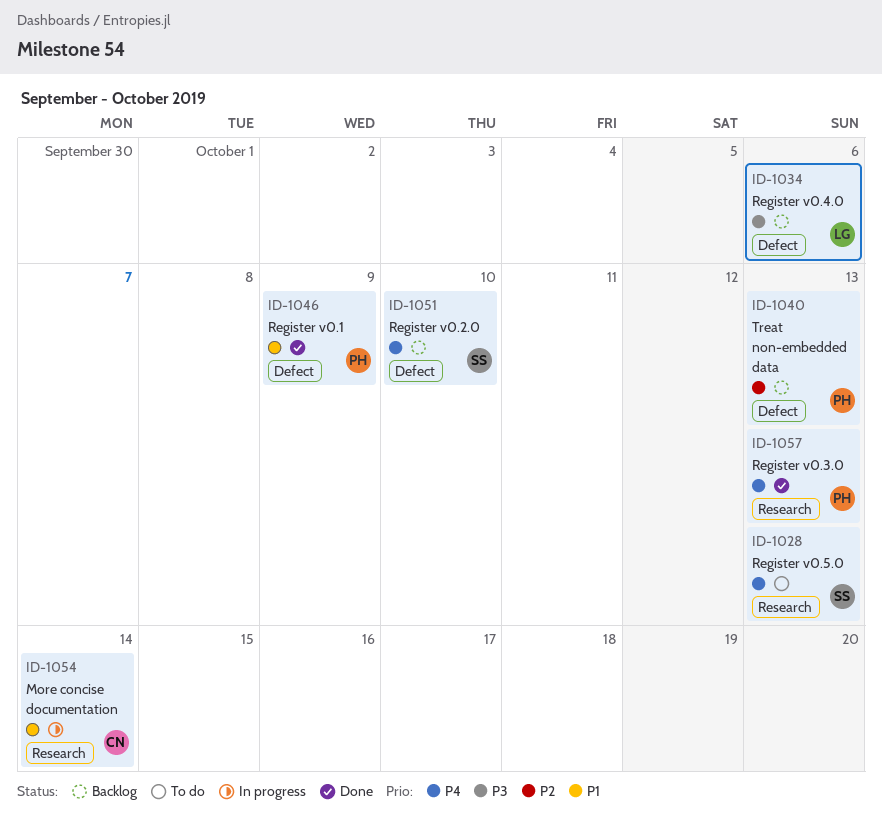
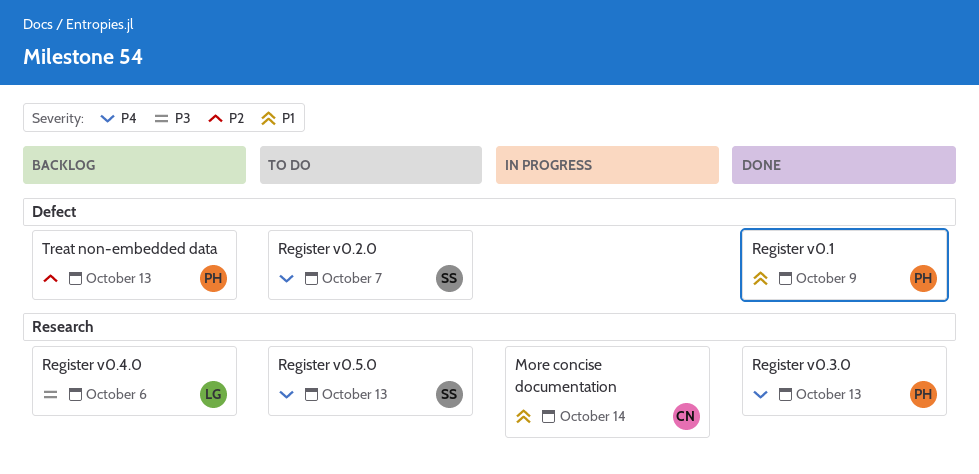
Register v0.2.0, status: Backlog -> To do
Register v0.2.0, due: Oct 10 -> Oct 7
Register v0.4.0, label: Defect -> Research

